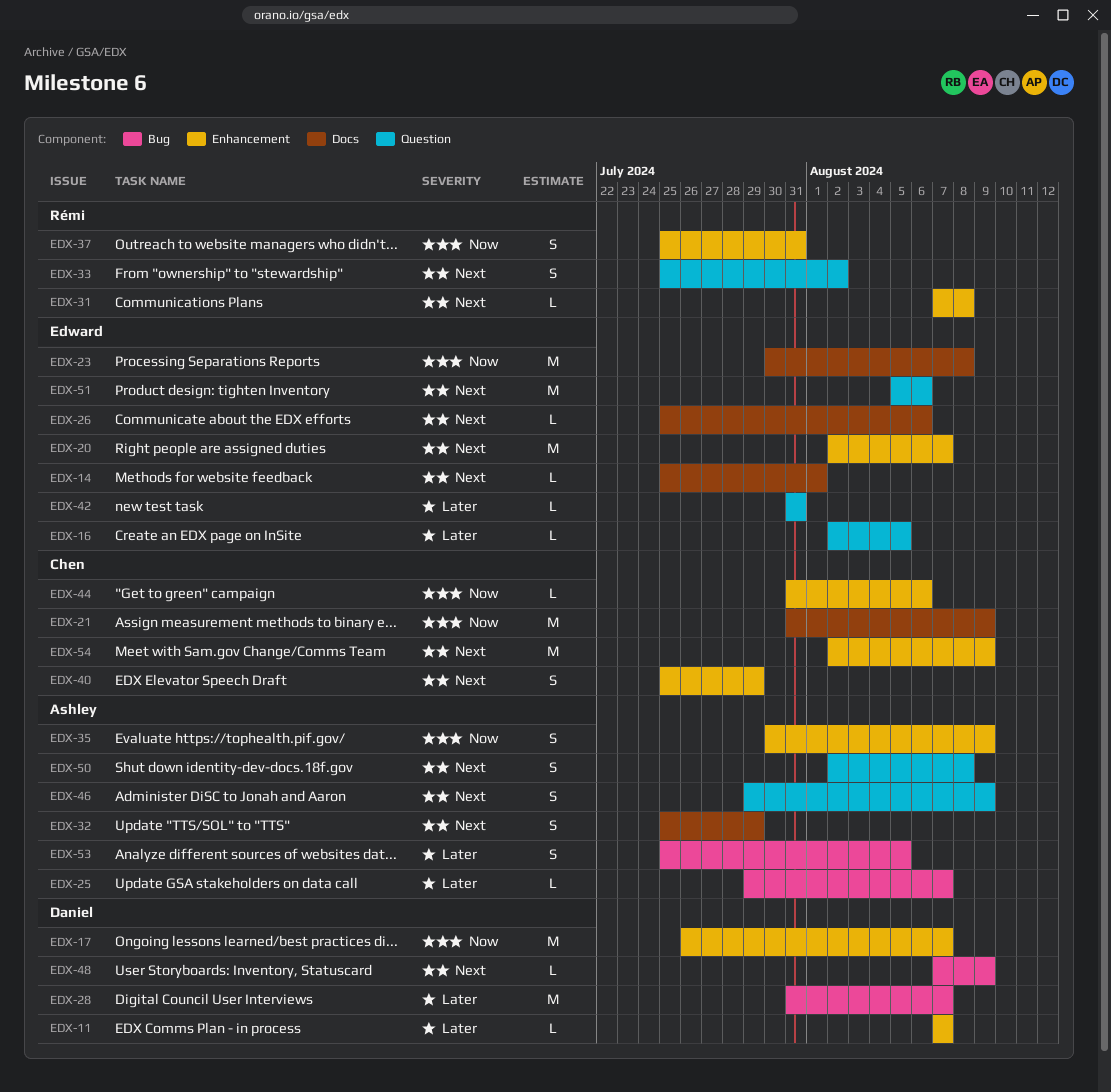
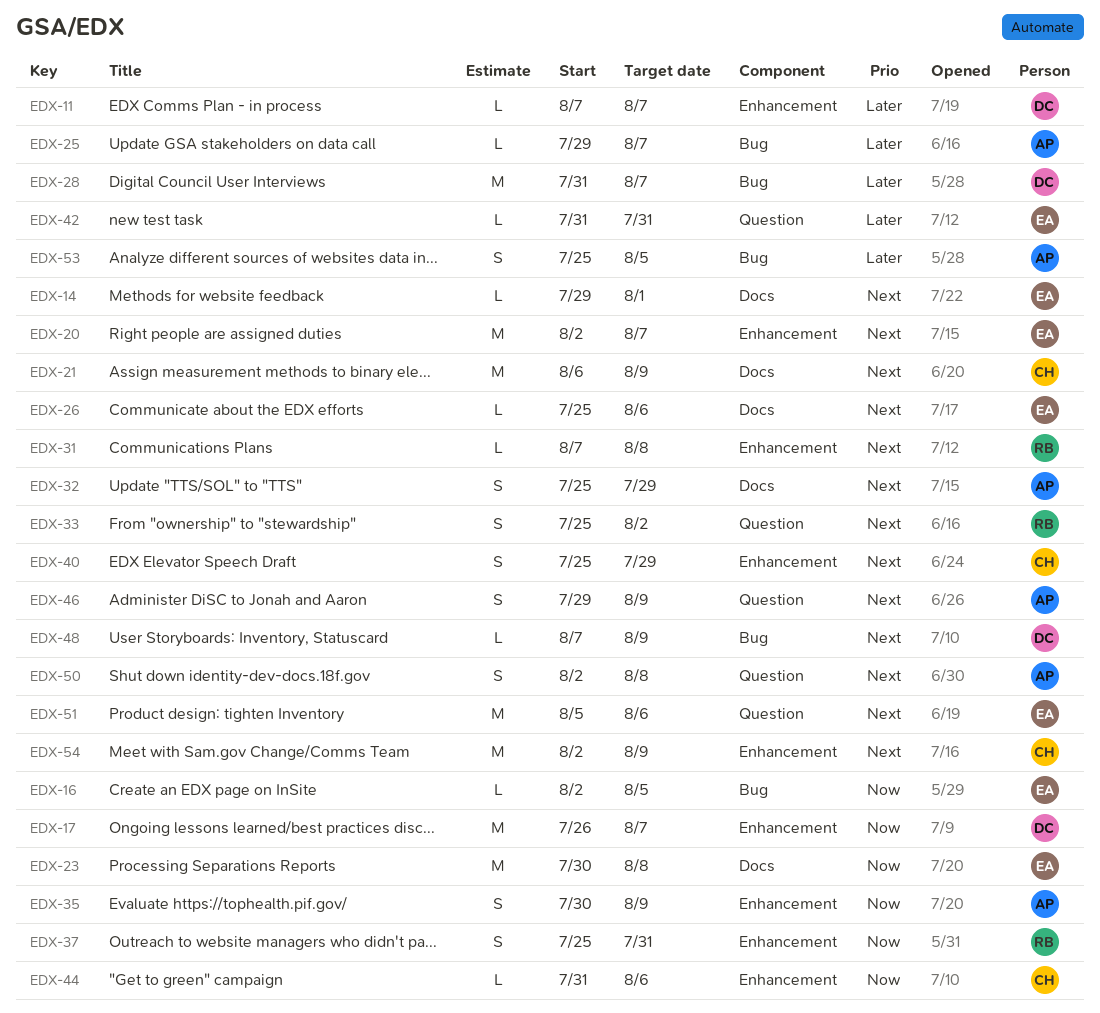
EDX-14, start: Jul 25 -> Jul 29
EDX-16, priority: Later -> Now
EDX-16, label: Question -> Bug
EDX-21, priority: Now -> Next
EDX-21, start: Jul 31 -> Aug 6

